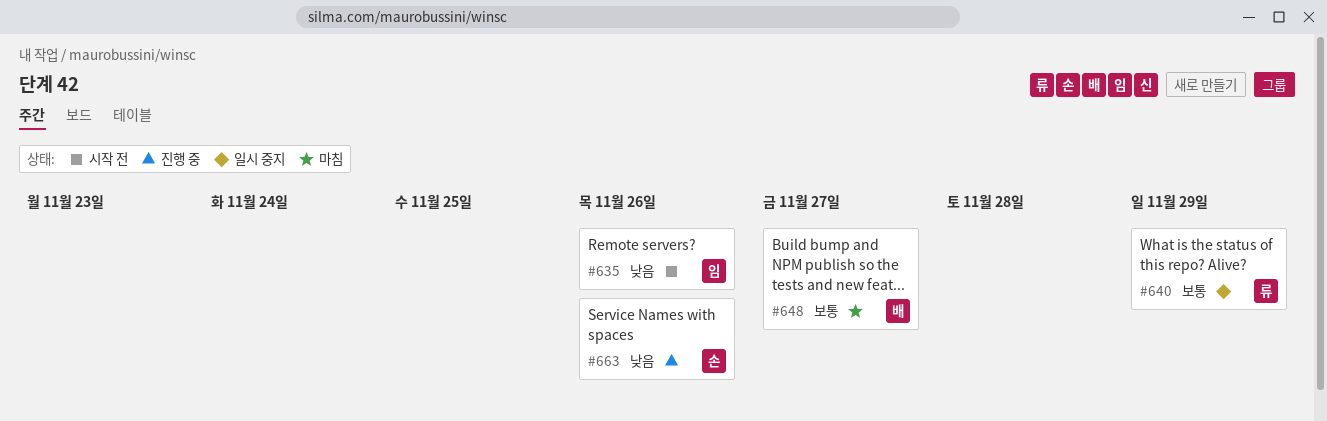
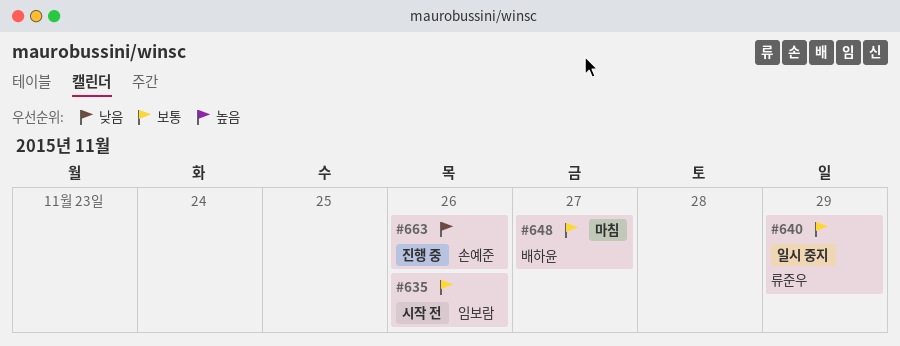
#635, priority: 낮음 -> 보통

